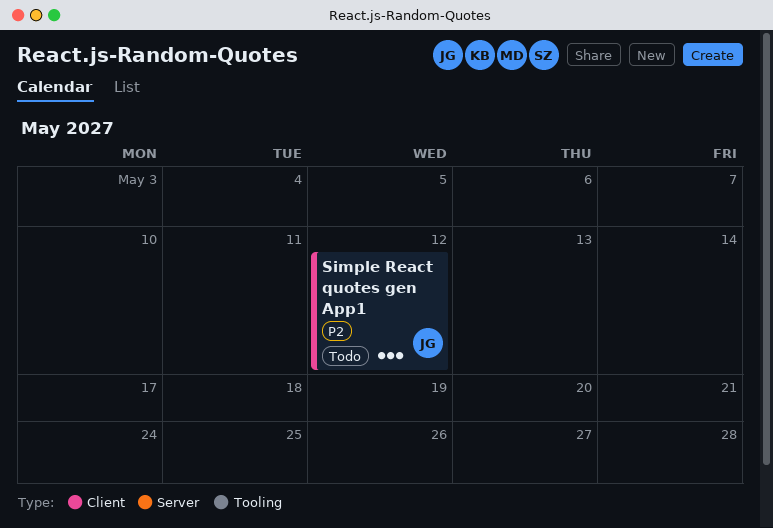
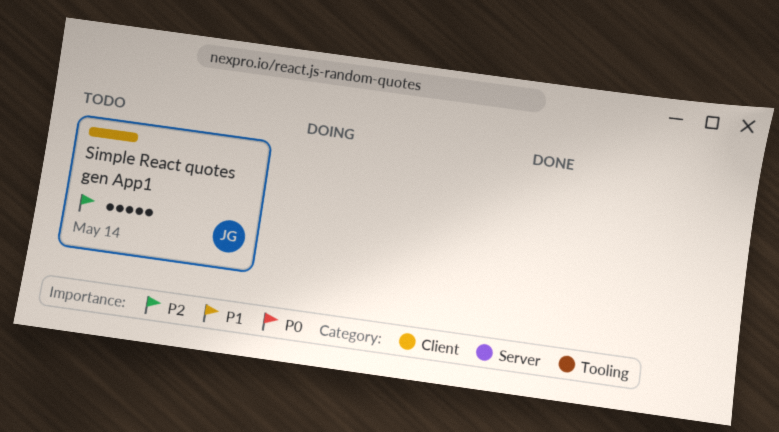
Simple React quotes gen App1, estimate: 3 -> 5
Simple React quotes gen App1, due: May 12 -> May 14

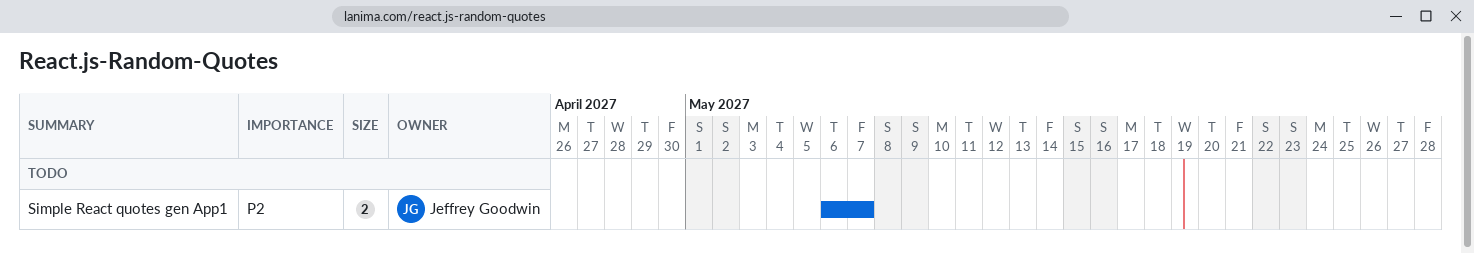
Simple React quotes gen App1, estimate: 5 -> 2
Simple React quotes gen App1, due: May 14 -> May 7

